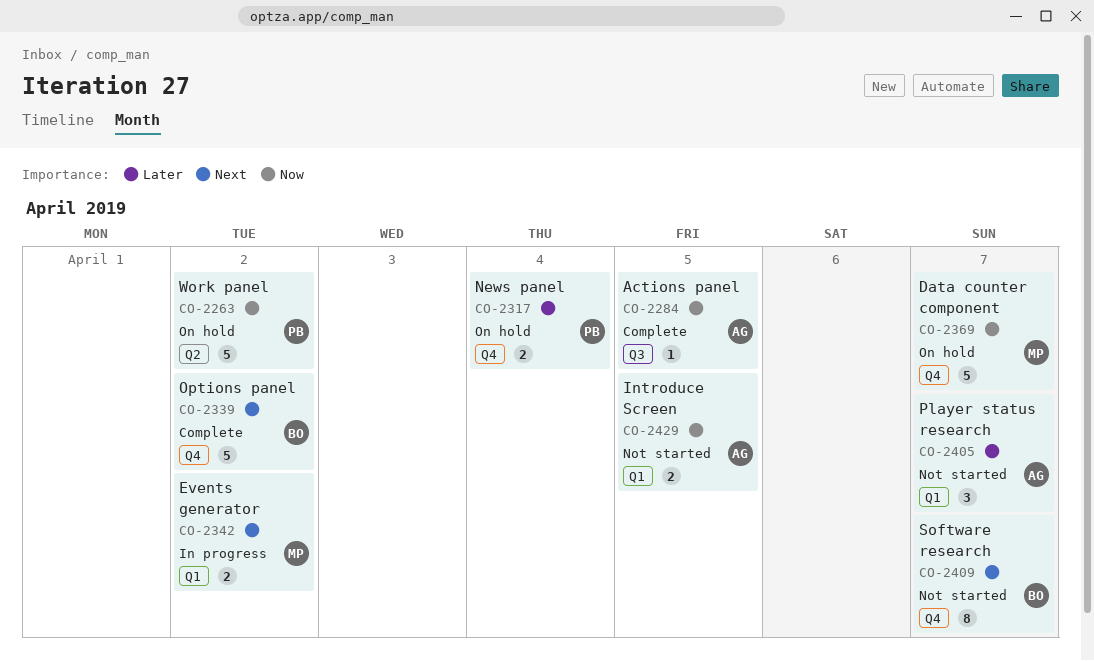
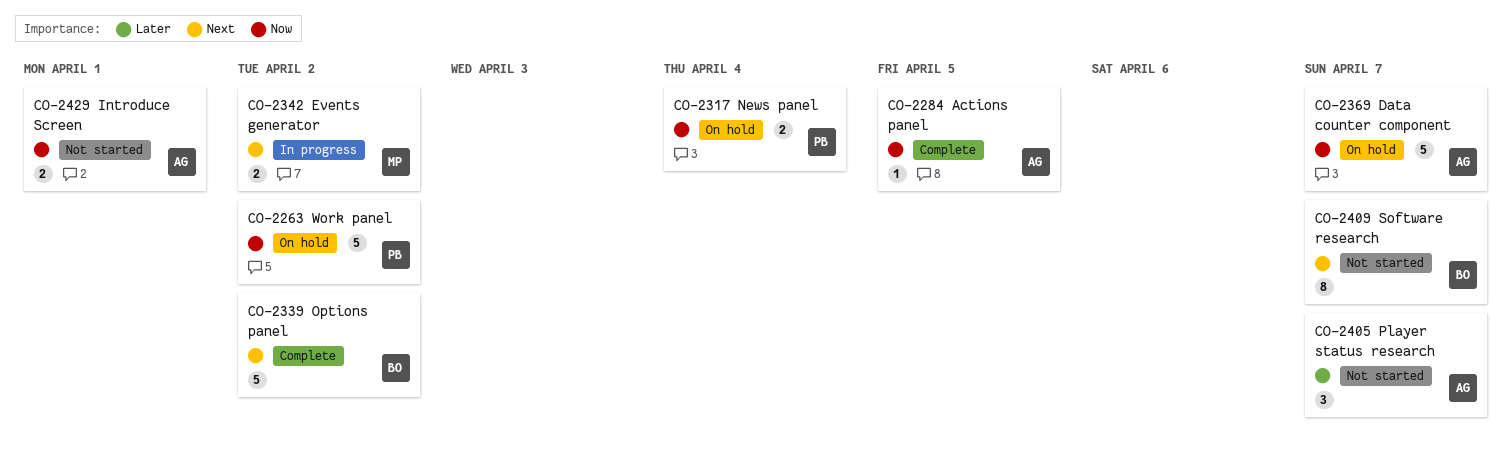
CO-2317, priority: Later -> Now
CO-2369, owner: MP -> AG
CO-2429, due: Apr 5 -> Apr 1

